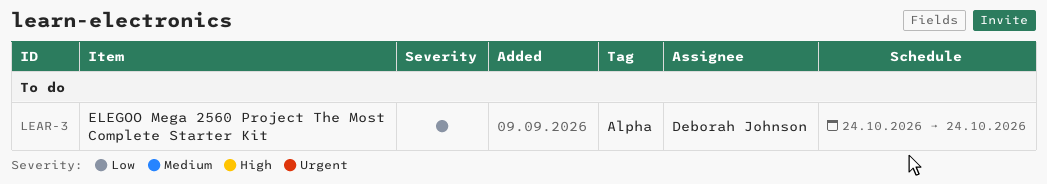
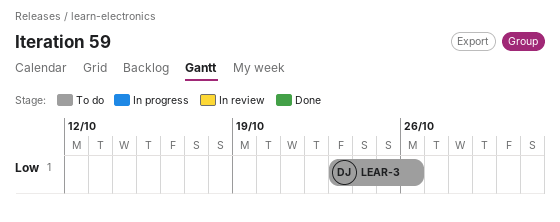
LEAR-3, start: Oct 24 -> Oct 23
LEAR-3, due: Oct 24 -> Oct 26

